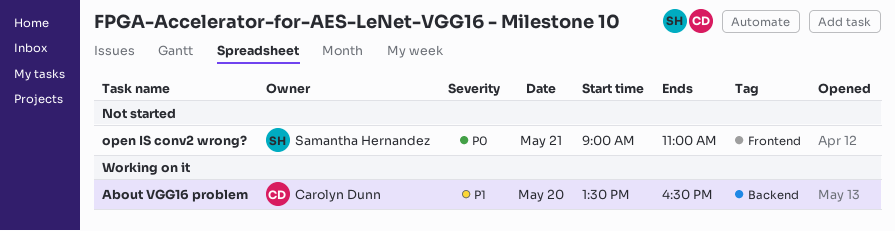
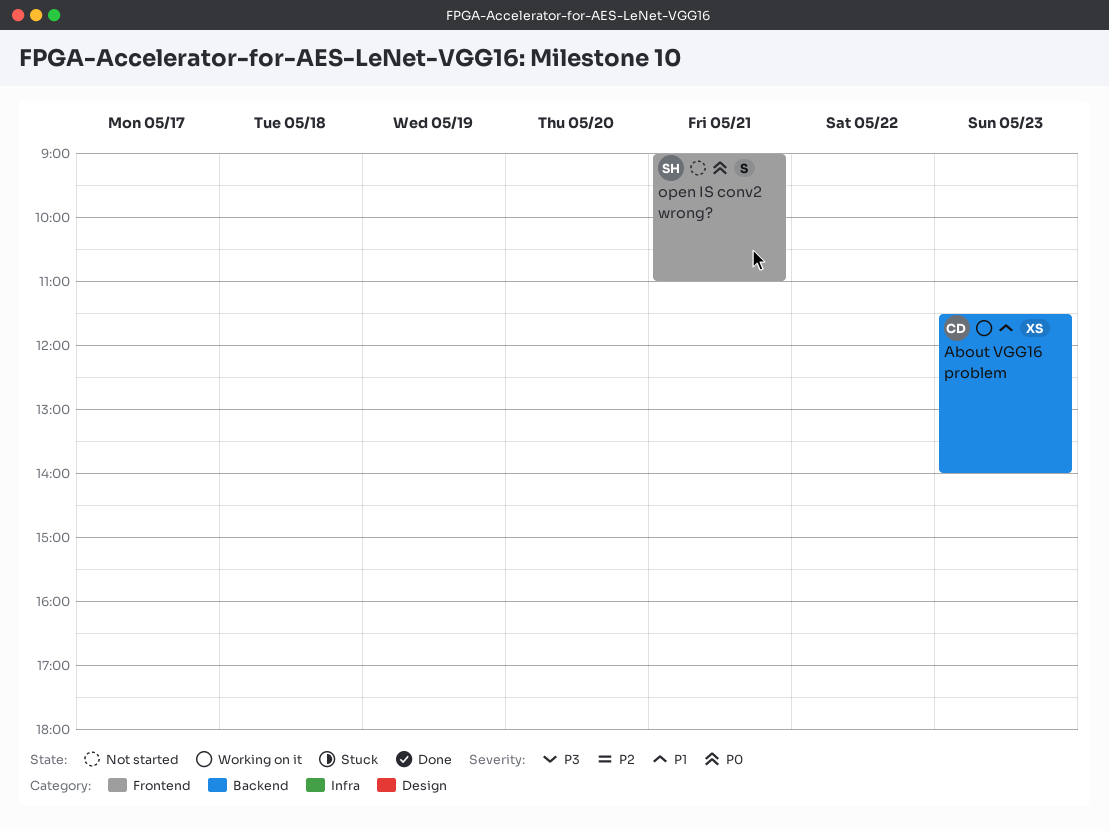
About VGG16 problem, day: May 20 -> May 23
About VGG16 problem, begins: 13:30 -> 11:30
About VGG16 problem, ends: 16:30 -> 14:00

